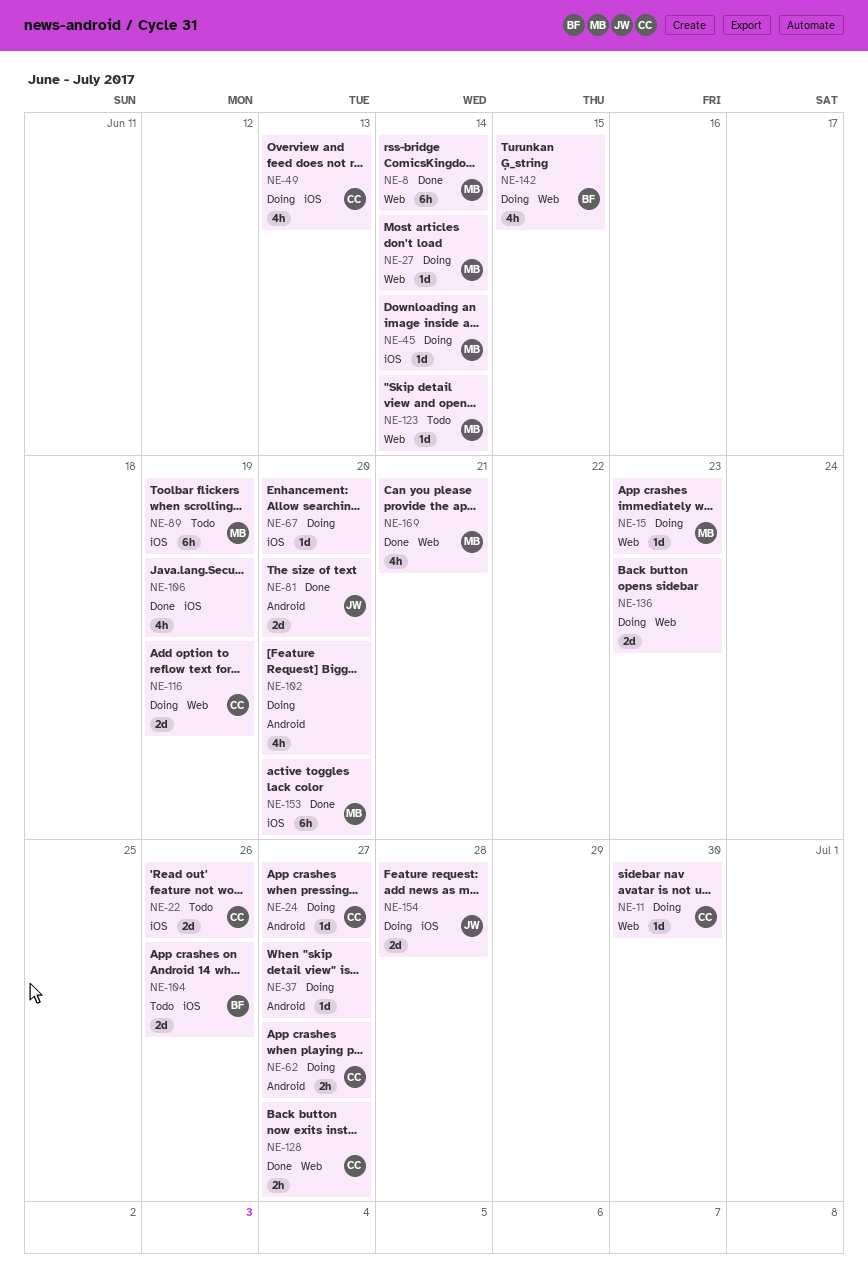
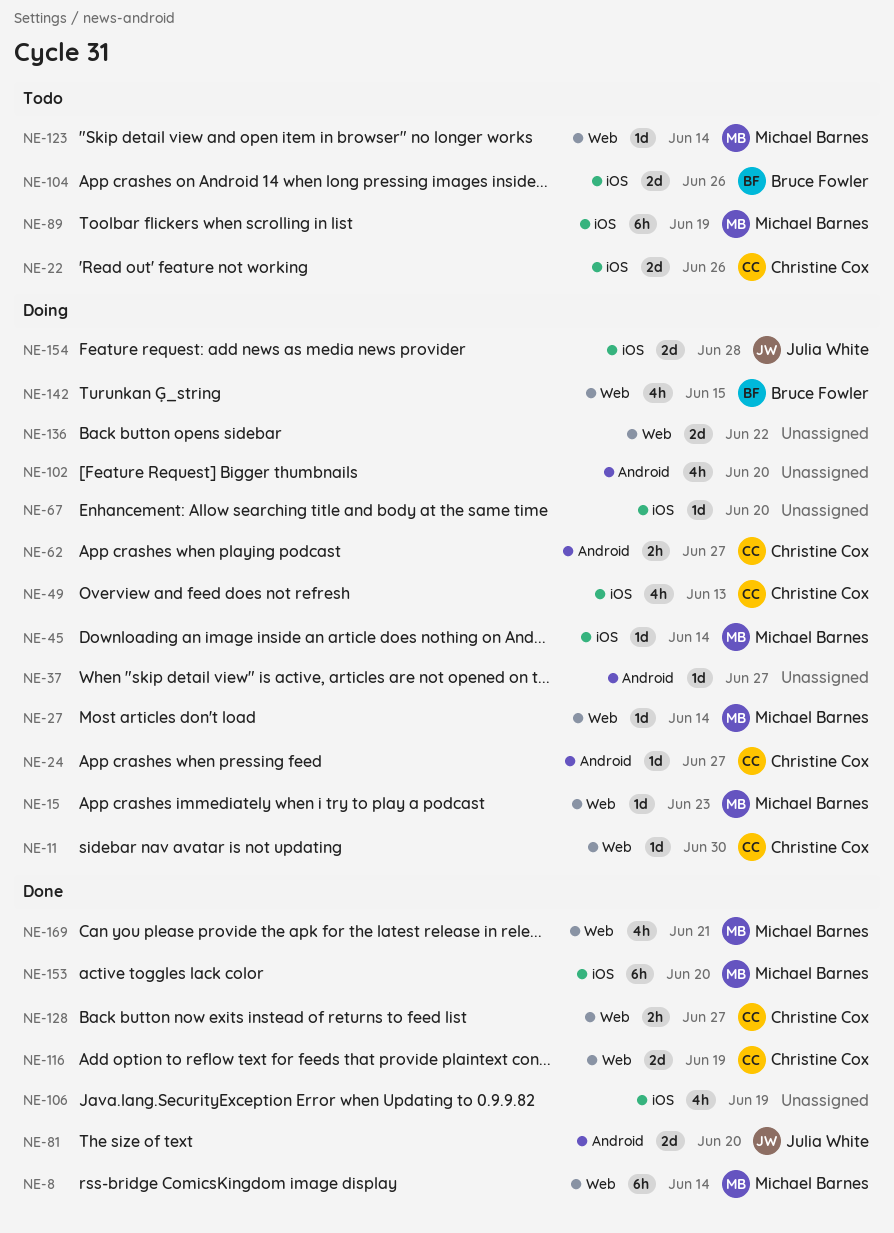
NE-116, status: Doing -> Done
NE-136, due: Jun 23 -> Jun 22

